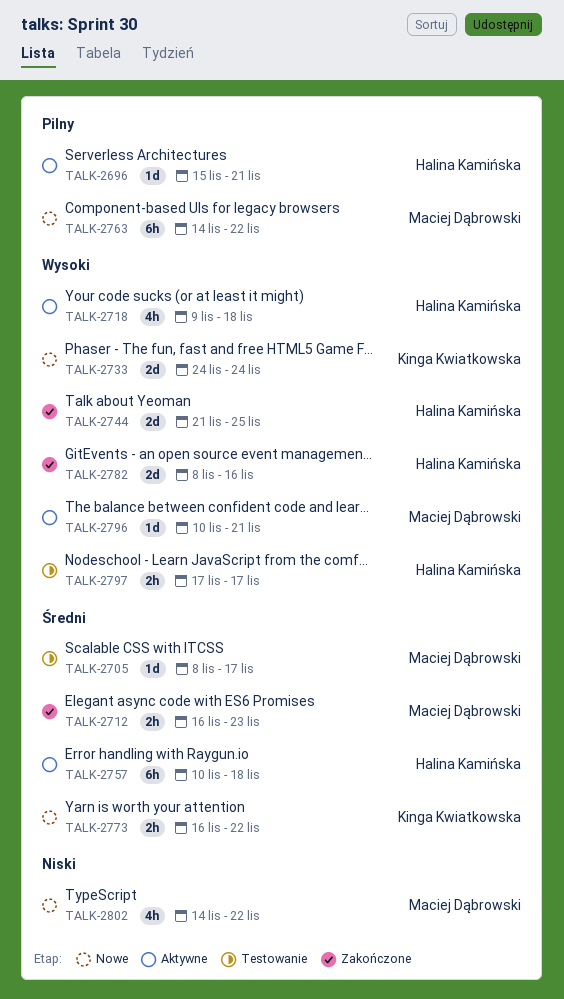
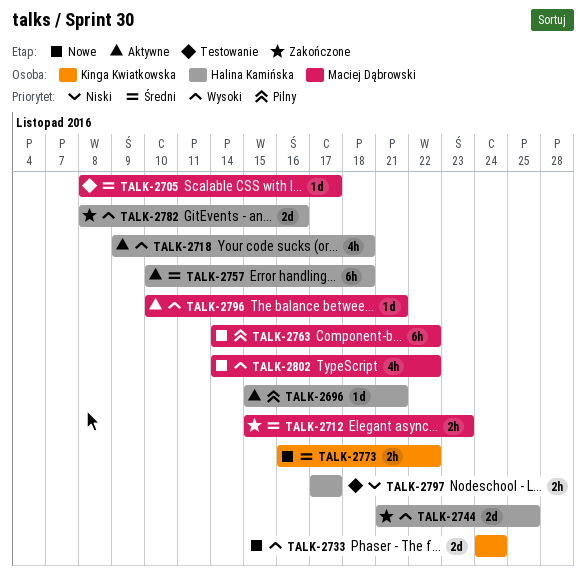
TALK-2712, start: Nov 16 -> Nov 15
TALK-2797, priority: Wysoki -> Niski
TALK-2802, priority: Niski -> Wysoki

